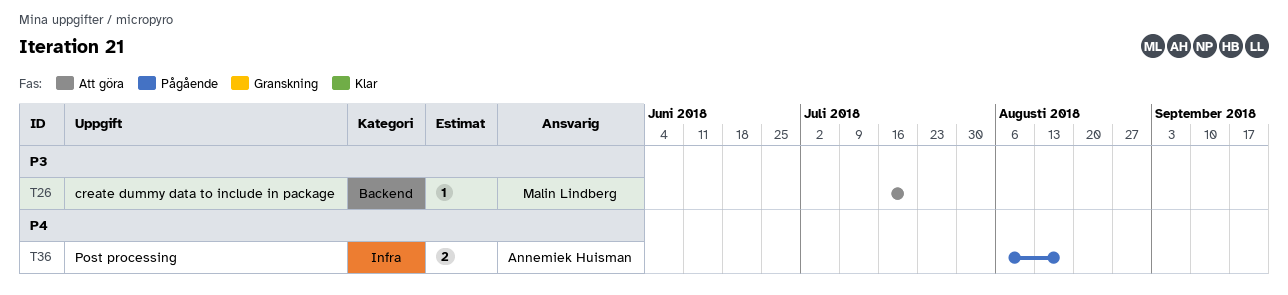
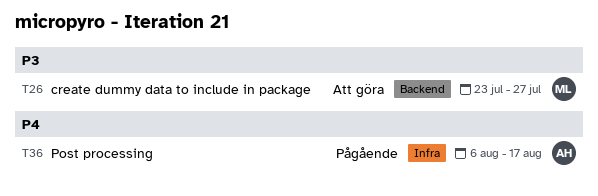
T26, start: Jul 16 -> Jul 23
T26, due: Jul 20 -> Jul 27

